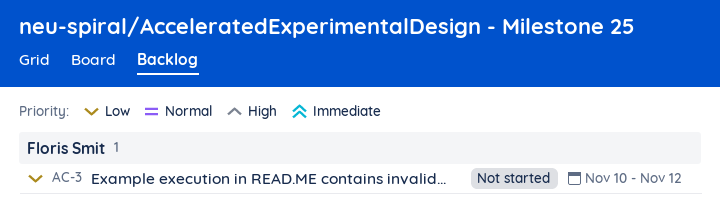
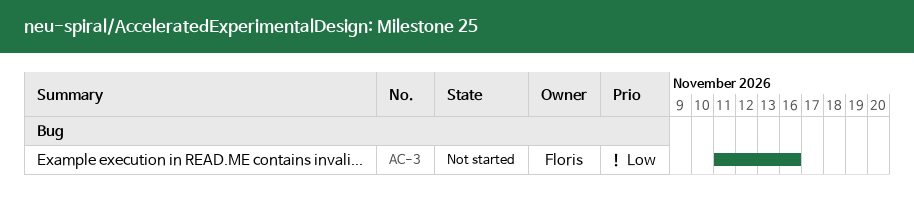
AC-3, start: Nov 10 -> Nov 11
AC-3, due: Nov 12 -> Nov 16

